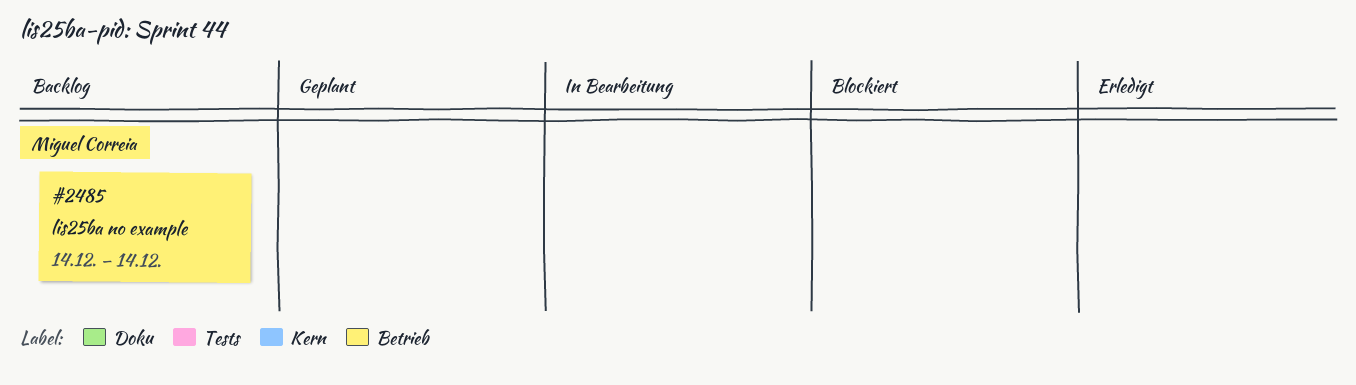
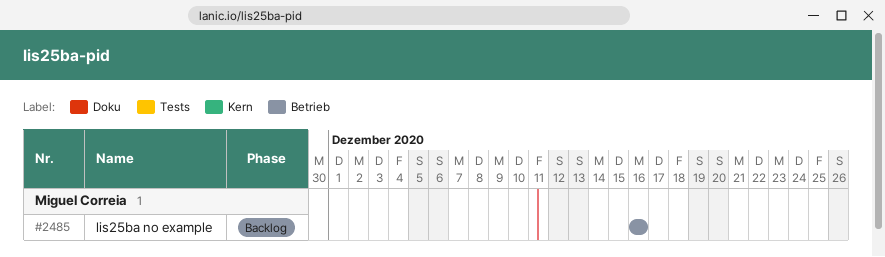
#2485, start: Dec 14 -> Dec 16
#2485, due: Dec 14 -> Dec 16

